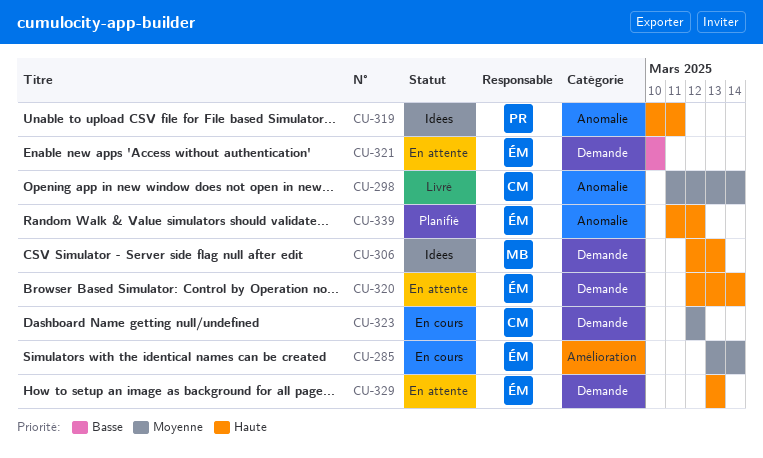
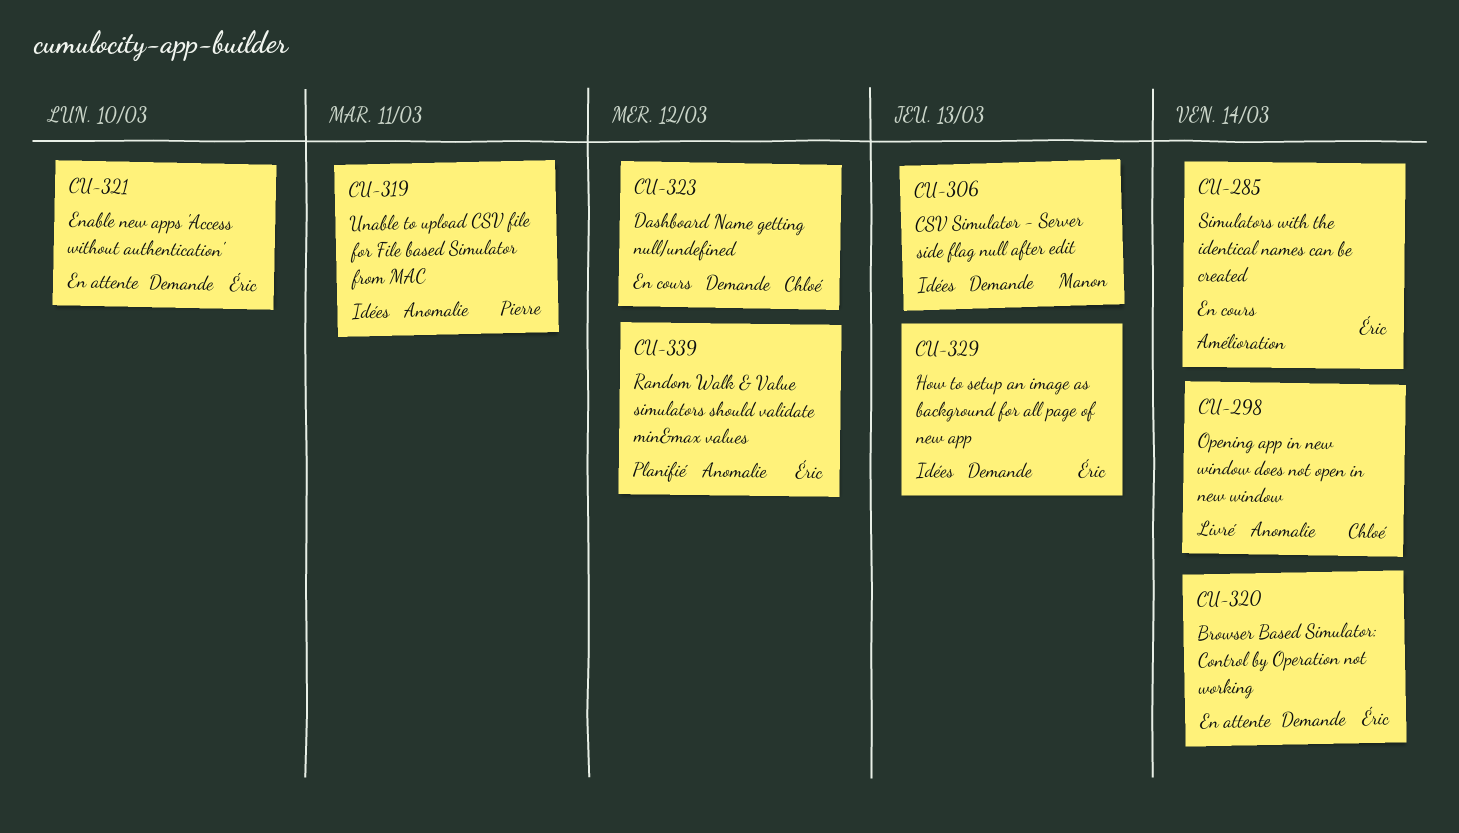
CU-329, status: En attente -> Idées

